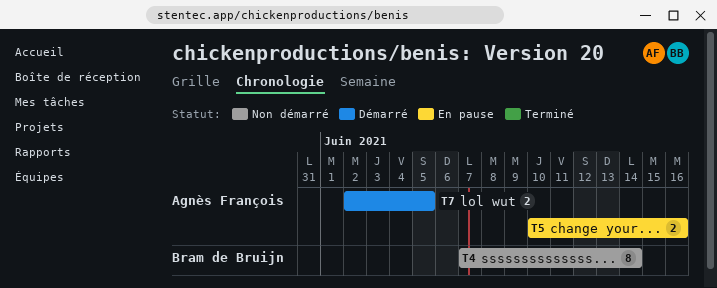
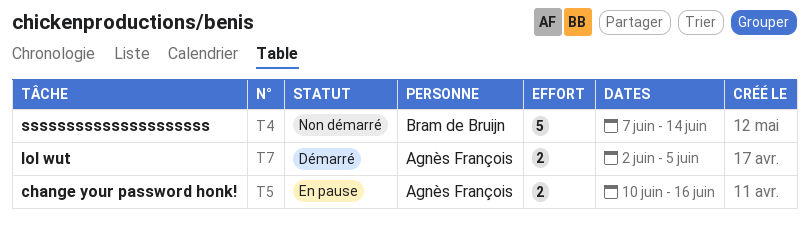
T4, estimate: 8 -> 5

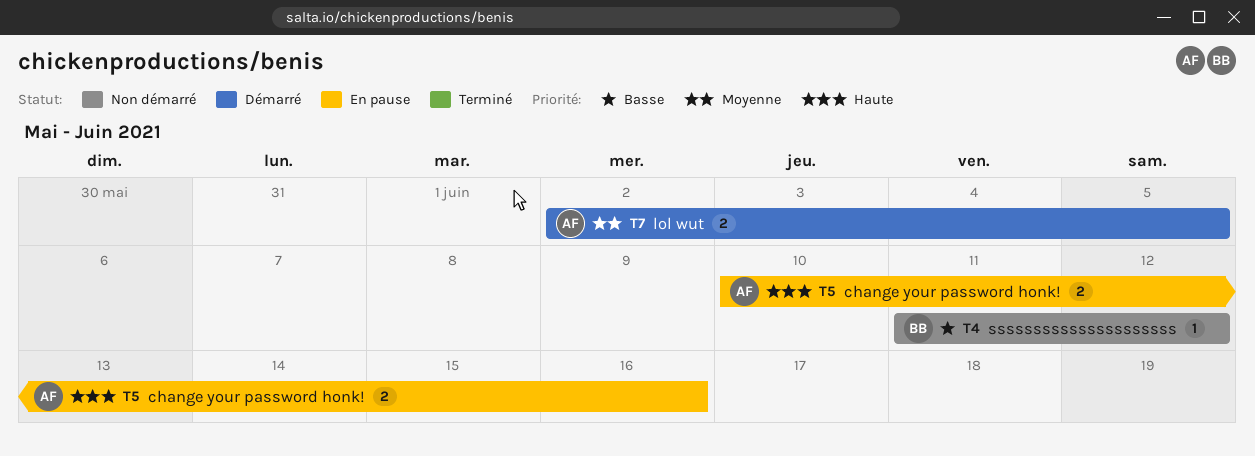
T4, estimate: 5 -> 1
T4, start: Jun 7 -> Jun 11
T4, due: Jun 14 -> Jun 12

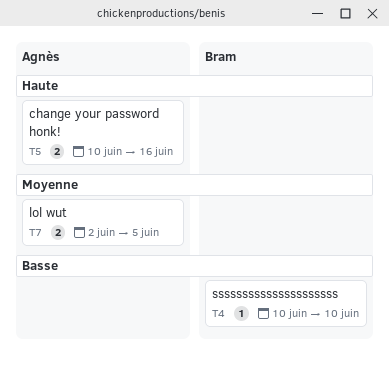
T4, start: Jun 11 -> Jun 10
T4, due: Jun 12 -> Jun 10

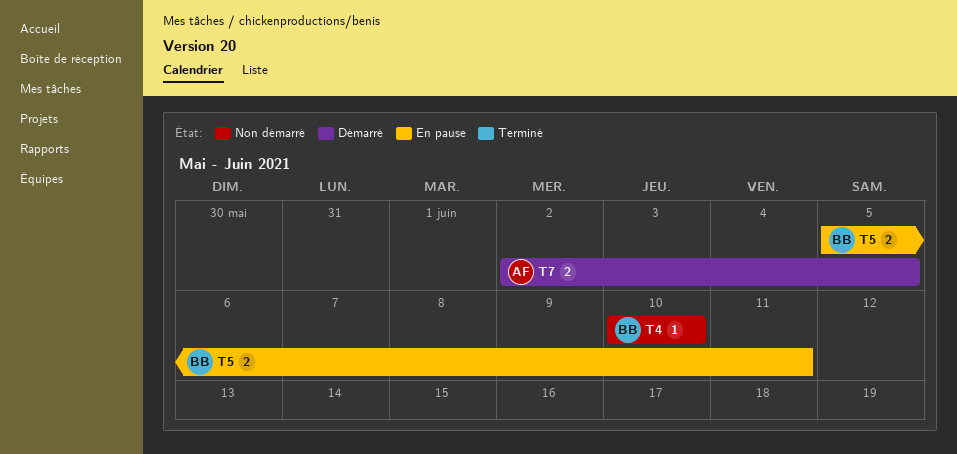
T5, owner: Agnès -> Bram
T5, start: Jun 10 -> Jun 5
T5, due: Jun 16 -> Jun 11

